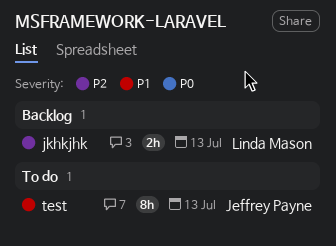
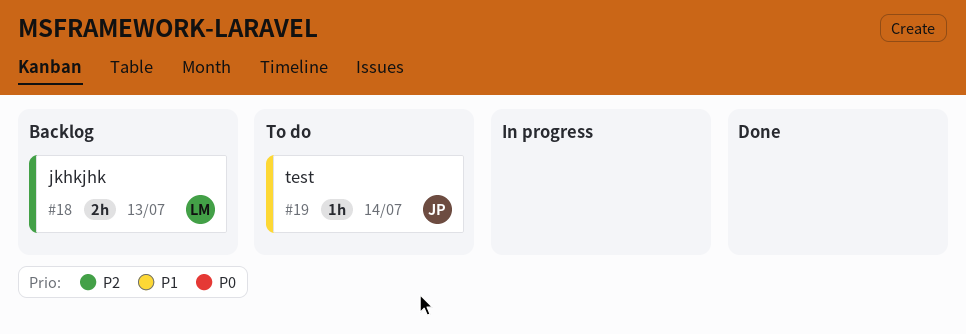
test, estimate: 8h -> 1h
test, due: Jul 13 -> Jul 14

